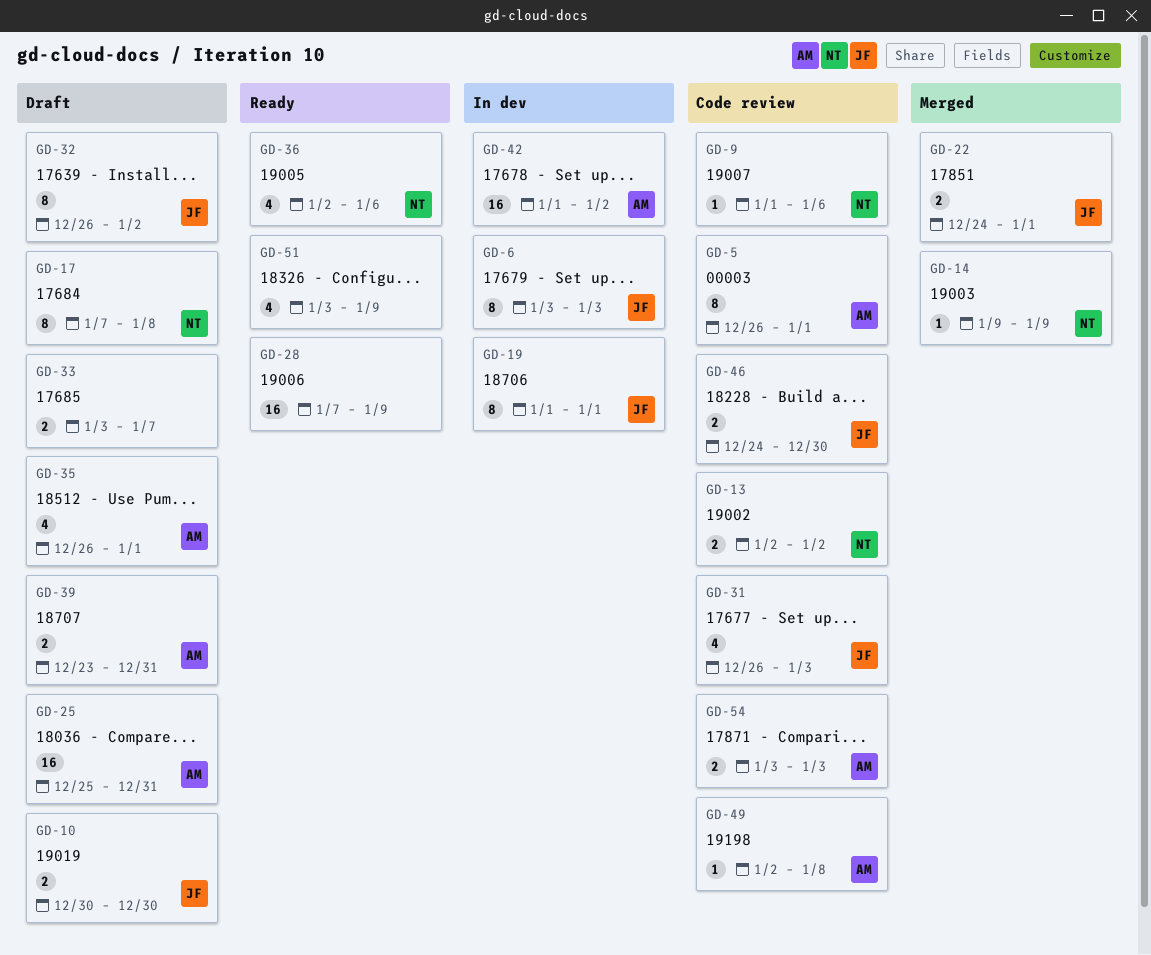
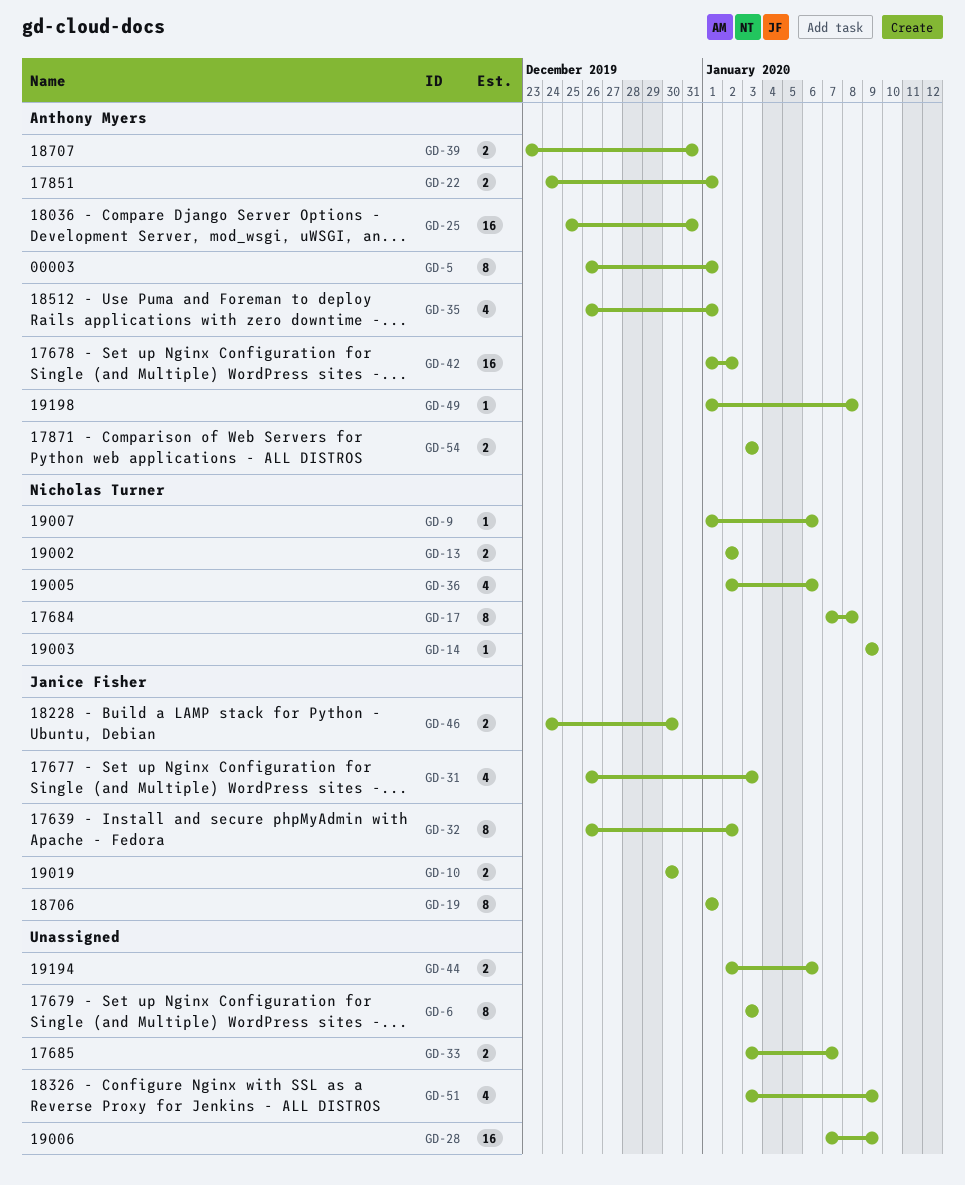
GD-6, owner: Janice Fisher -> none
GD-22, owner: Janice Fisher -> Anthony Myers
GD-44: none -> present
GD-49, start: Jan 2 -> Jan 1

